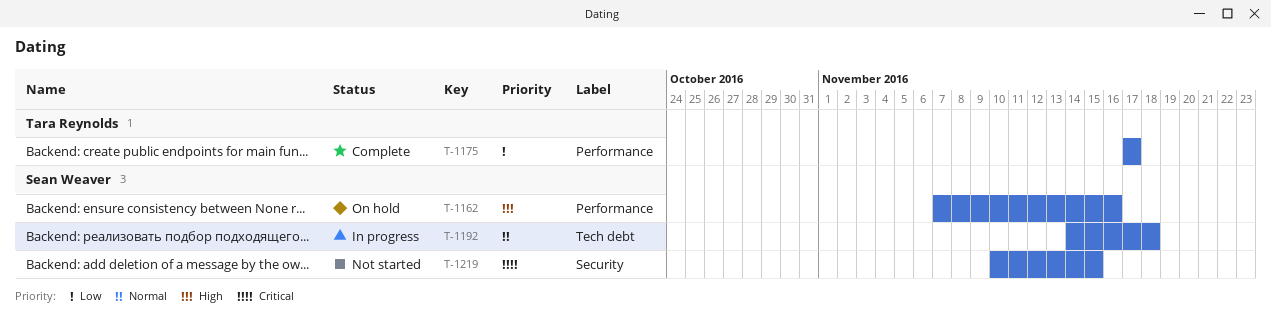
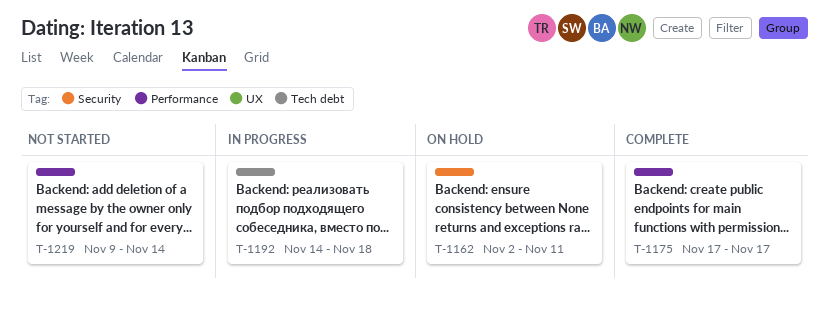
T-1162, label: Performance -> Security
T-1162, start: Nov 7 -> Nov 2
T-1162, due: Nov 16 -> Nov 11
T-1219, label: Security -> Performance
T-1219, start: Nov 10 -> Nov 9
T-1219, due: Nov 15 -> Nov 14

